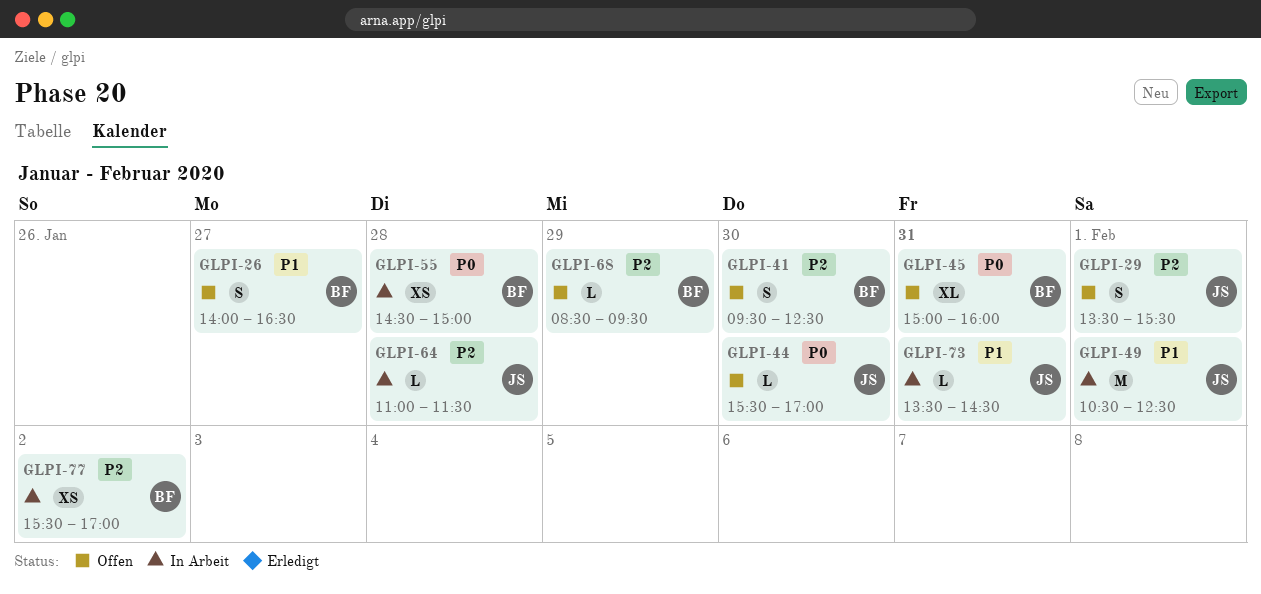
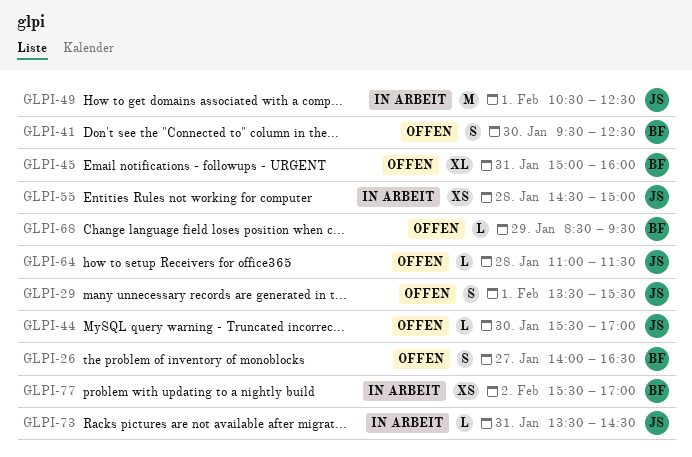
GLPI-55, owner: BF -> JS
GLPI-64, status: In Arbeit -> Offen

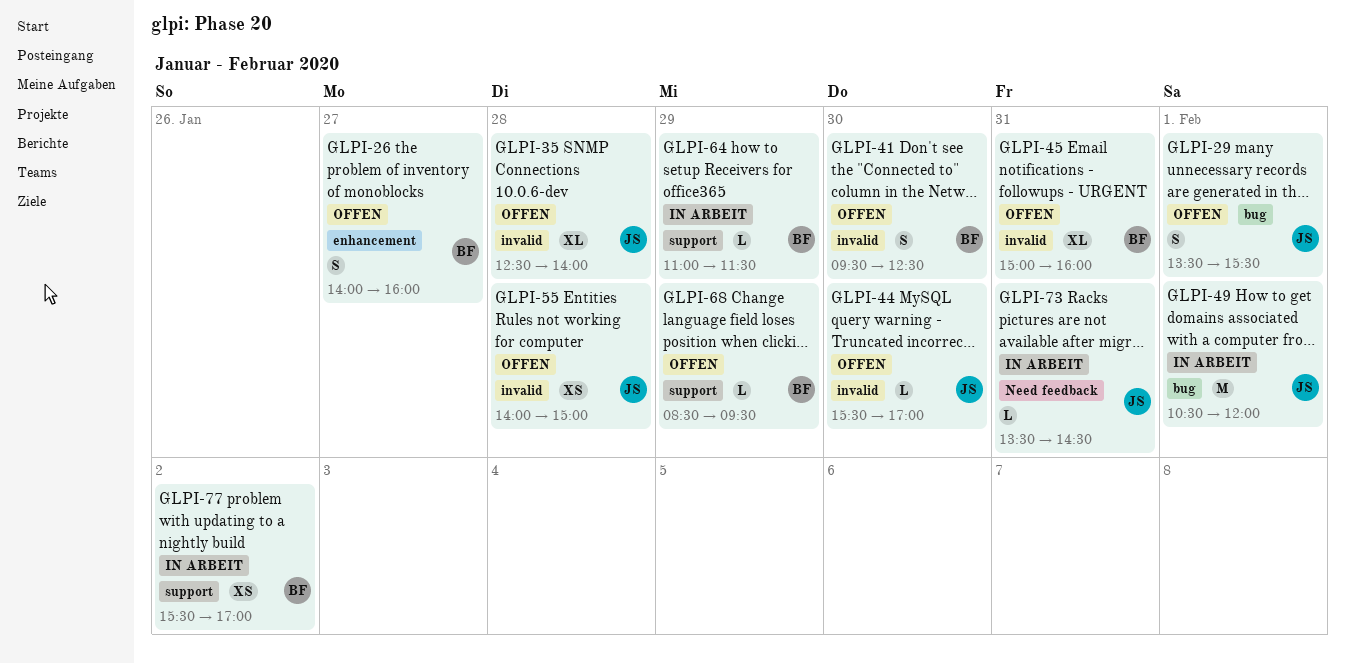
GLPI-26, ends: 16:30 -> 16:00
GLPI-35: none -> present
GLPI-49, ends: 12:30 -> 12:00
GLPI-55, status: In Arbeit -> Offen
GLPI-55, begins: 14:30 -> 14:00
GLPI-64, status: Offen -> In Arbeit
GLPI-64, owner: JS -> BF
GLPI-64, day: Jan 28 -> Jan 29

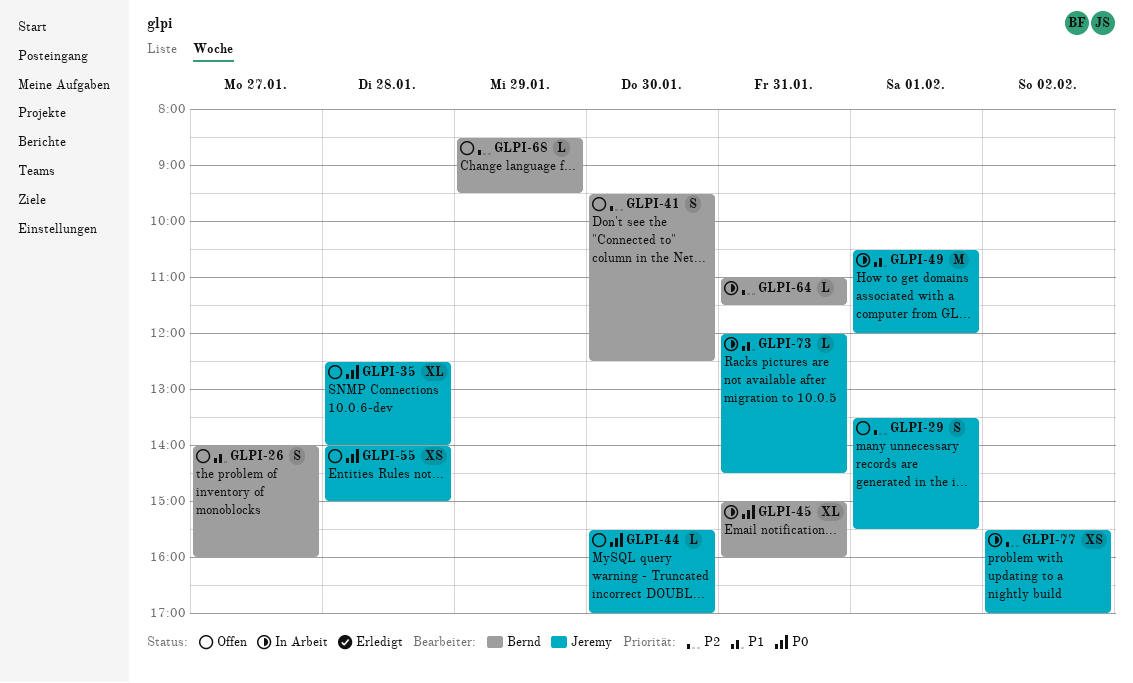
GLPI-45, status: Offen -> In Arbeit
GLPI-64, day: Jan 29 -> Jan 31
GLPI-73, begins: 13:30 -> 12:00
GLPI-77, owner: Bernd -> Jeremy

